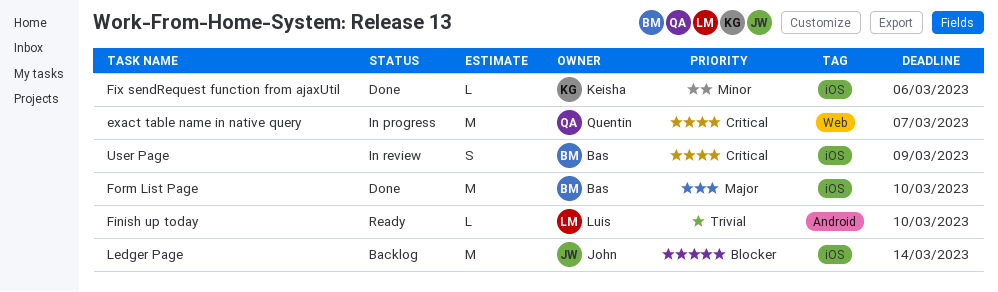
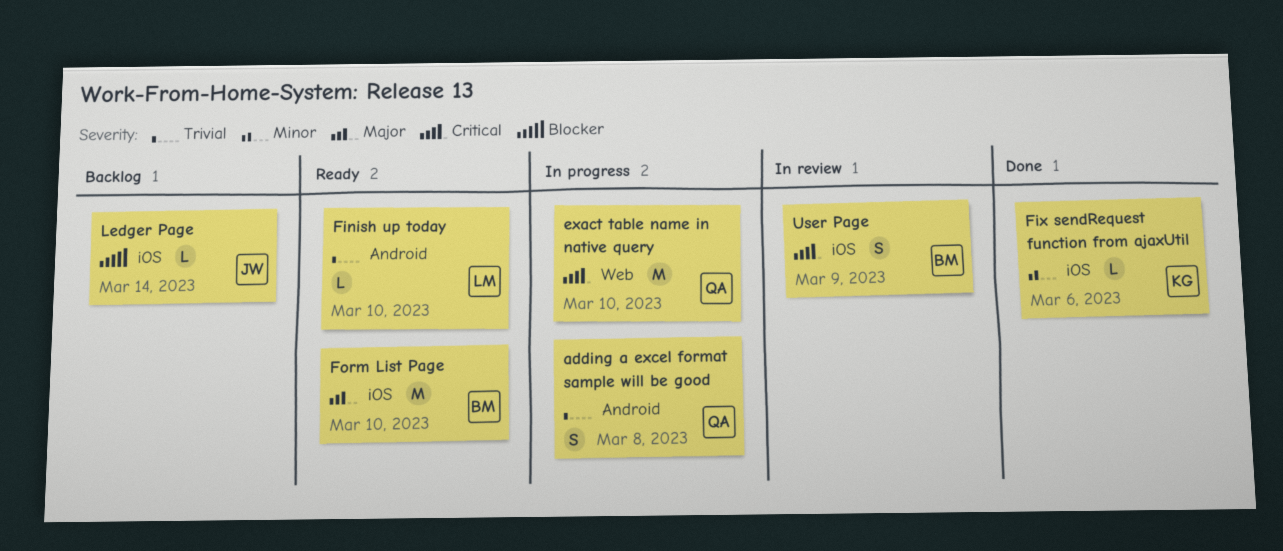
adding a excel format sample will be good: none -> present
exact table name in native query, due: Mar 7 -> Mar 10
Form List Page, status: Done -> Ready
Ledger Page, estimate: M -> L

